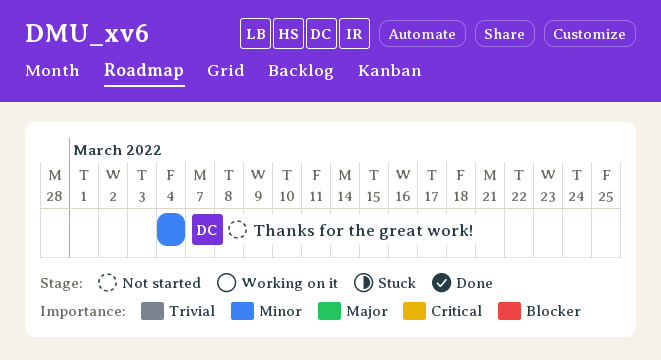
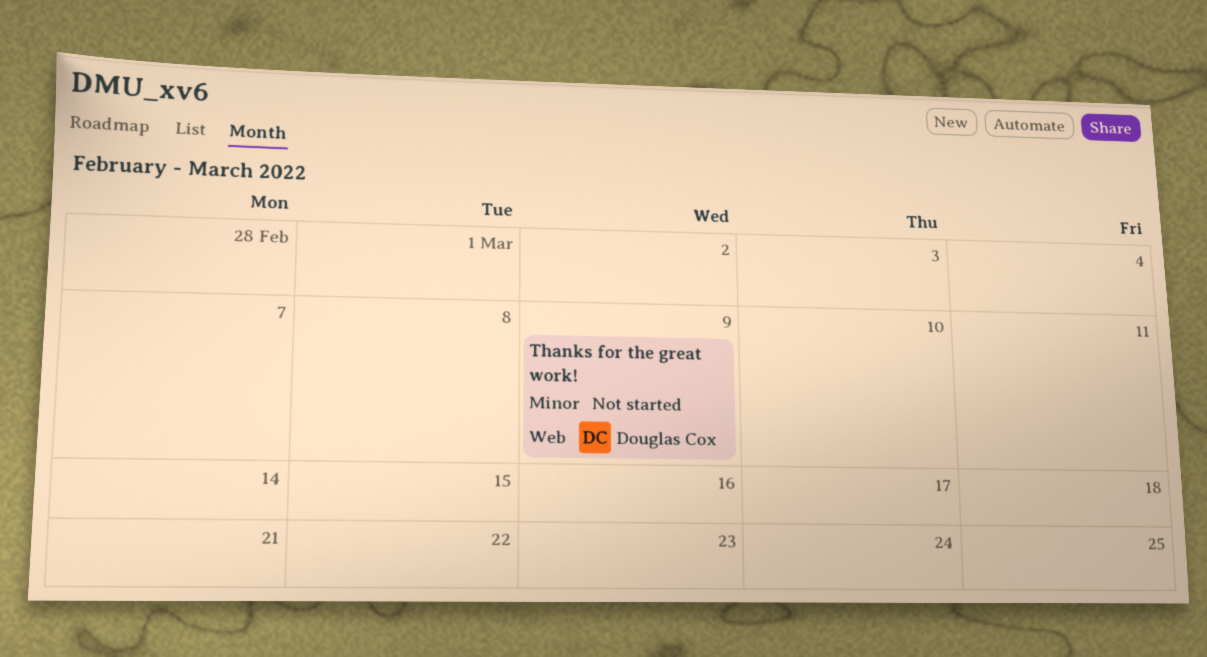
Thanks for the great work!, due: Mar 4 -> Mar 9

